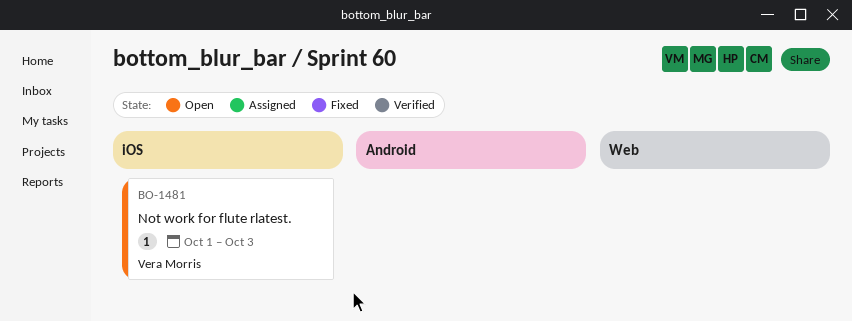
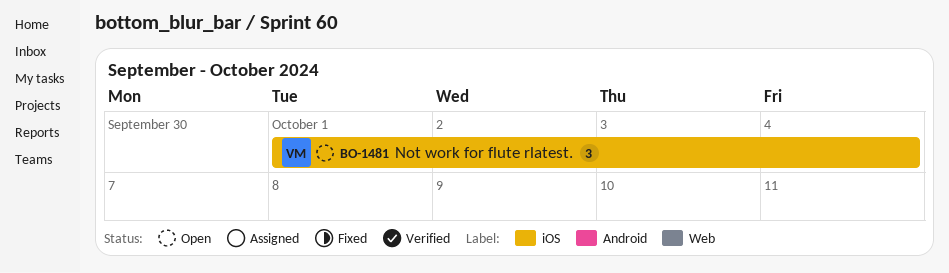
BO-1481, estimate: 1 -> 3
BO-1481, due: Oct 3 -> Oct 4

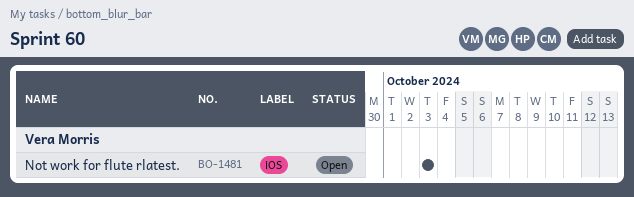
BO-1481, start: Oct 1 -> Oct 3
BO-1481, due: Oct 4 -> Oct 3

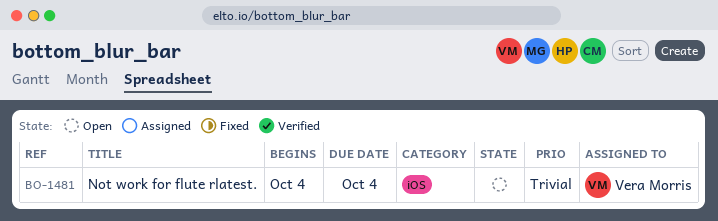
BO-1481, start: Oct 3 -> Oct 4
BO-1481, due: Oct 3 -> Oct 4

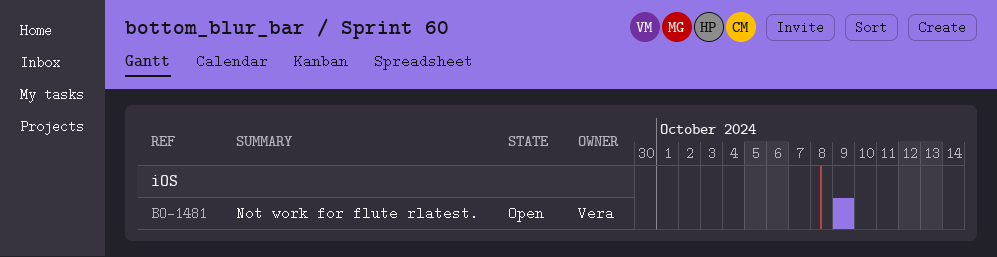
BO-1481, start: Oct 4 -> Oct 9
BO-1481, due: Oct 4 -> Oct 9

